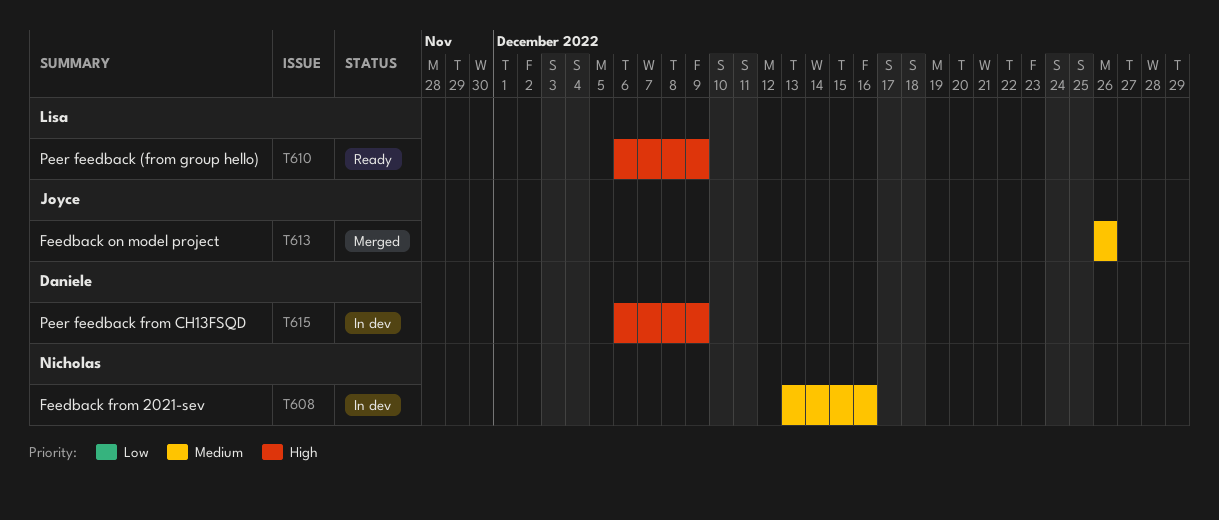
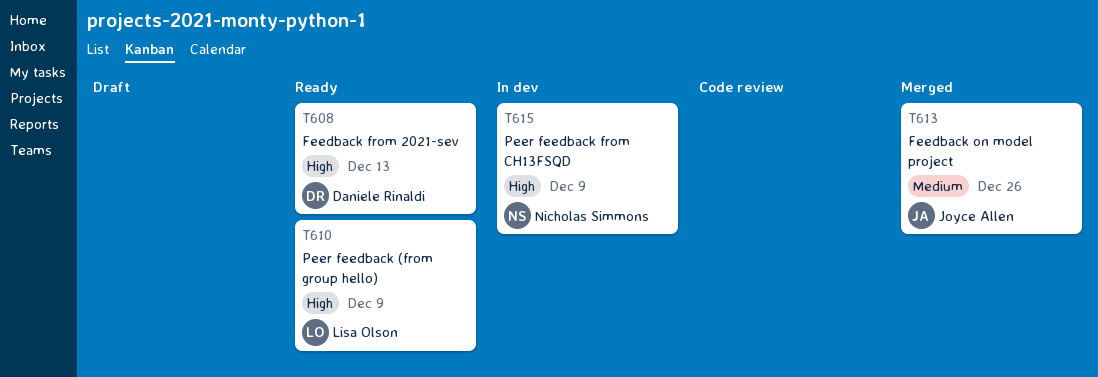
T608, status: In dev -> Ready
T608, owner: Nicholas Simmons -> Daniele Rinaldi
T608, priority: Medium -> High
T608, due: Dec 16 -> Dec 13
T615, owner: Daniele Rinaldi -> Nicholas Simmons

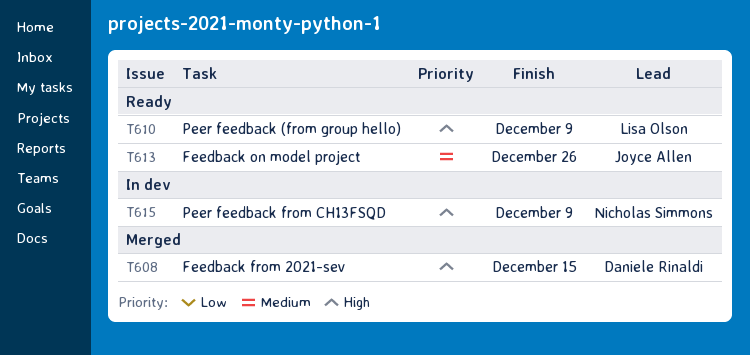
T608, status: Ready -> Merged
T608, due: Dec 13 -> Dec 15
T613, status: Merged -> Ready

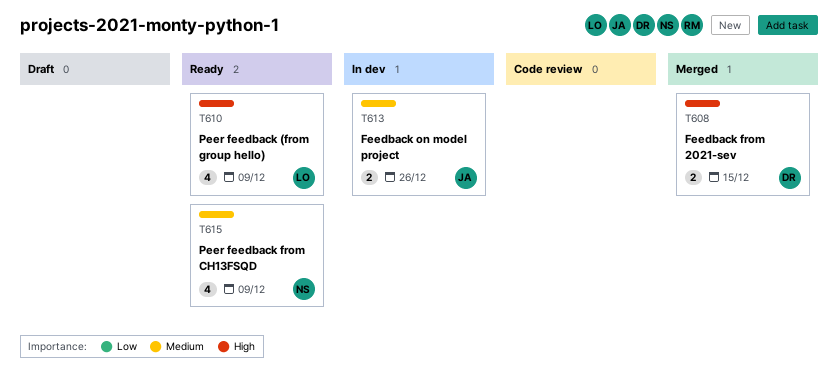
T613, status: Ready -> In dev
T615, status: In dev -> Ready
T615, priority: High -> Medium

